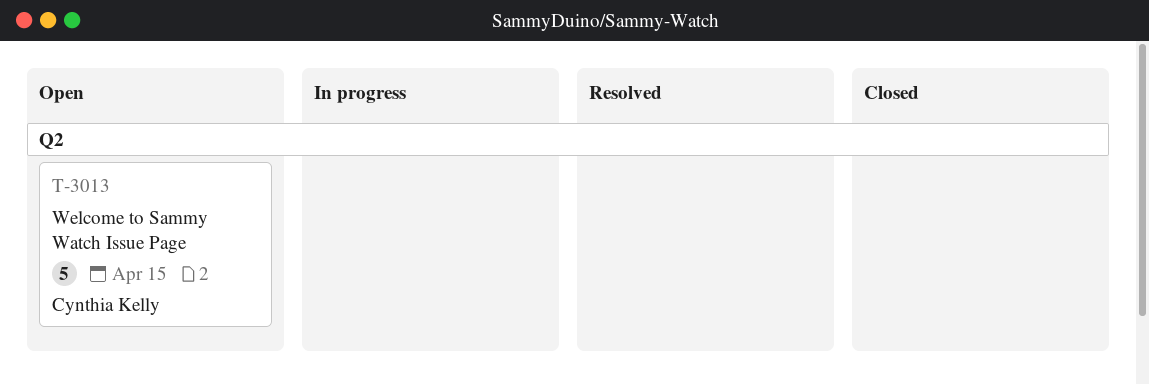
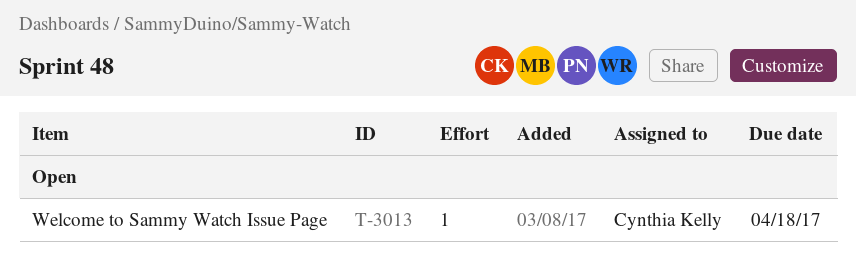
T-3013, estimate: 5 -> 1
T-3013, due: Apr 15 -> Apr 18

